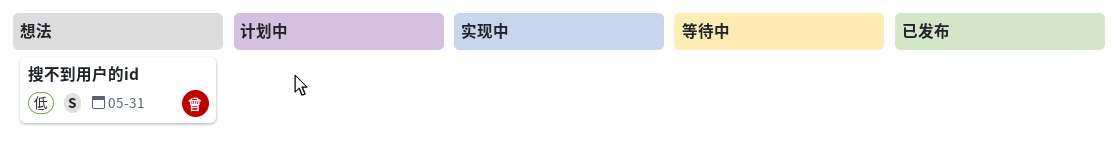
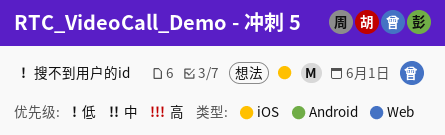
搜不到用户的id, estimate: S -> M
搜不到用户的id, due: May 31 -> Jun 1

